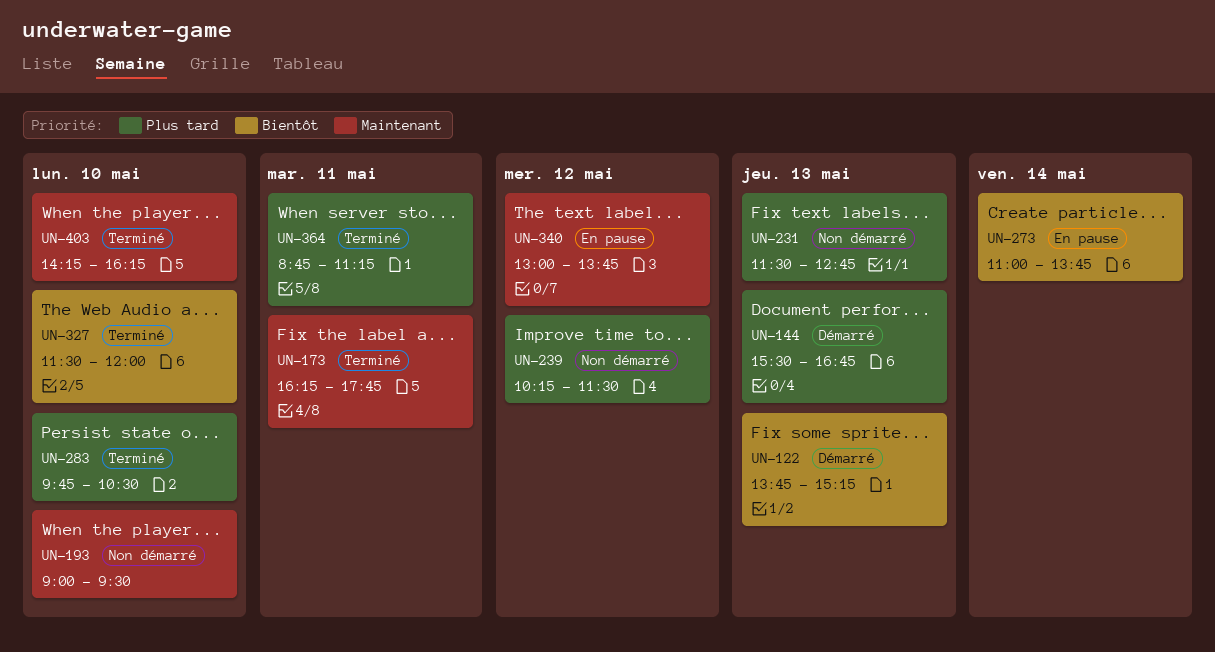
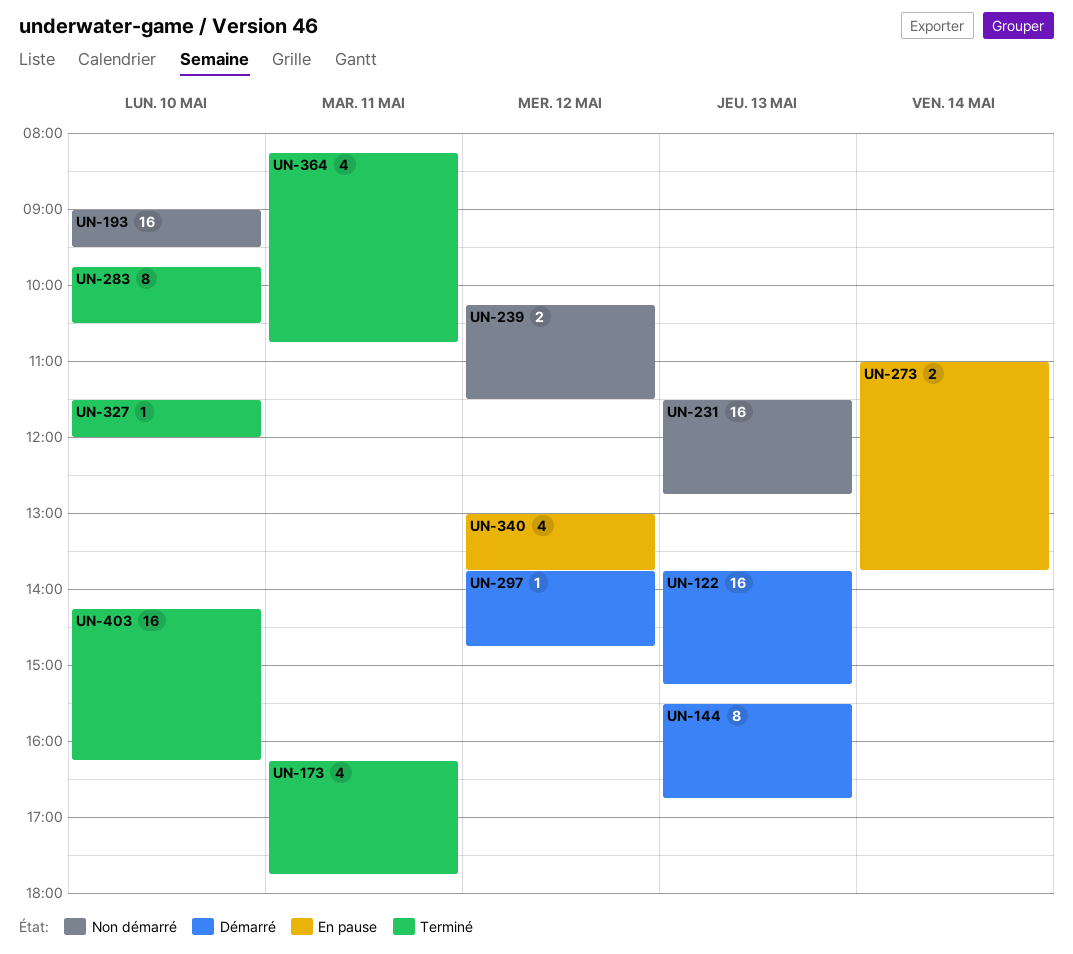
UN-297: none -> present
UN-364, begins: 08:45 -> 08:15
UN-364, ends: 11:15 -> 10:45

